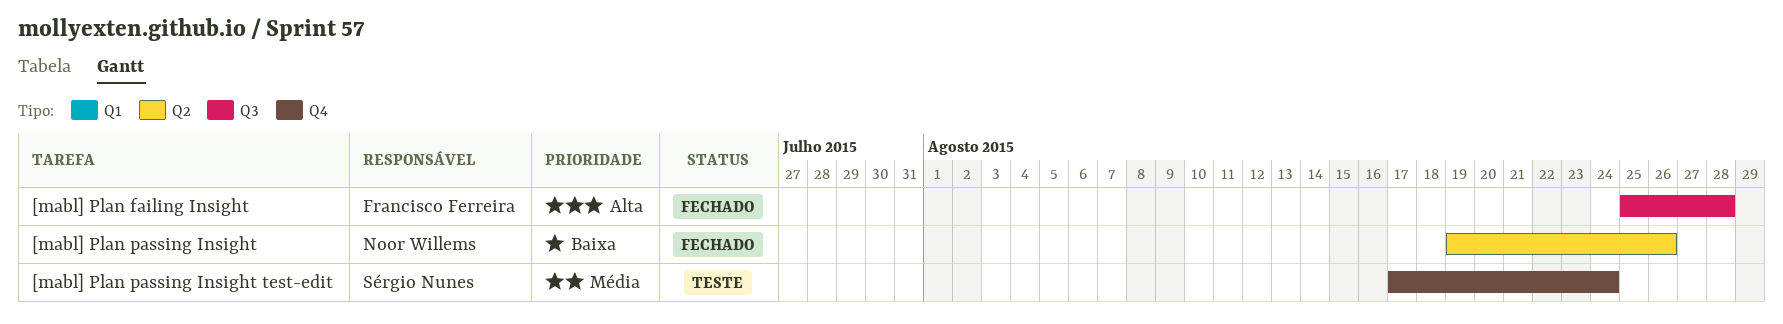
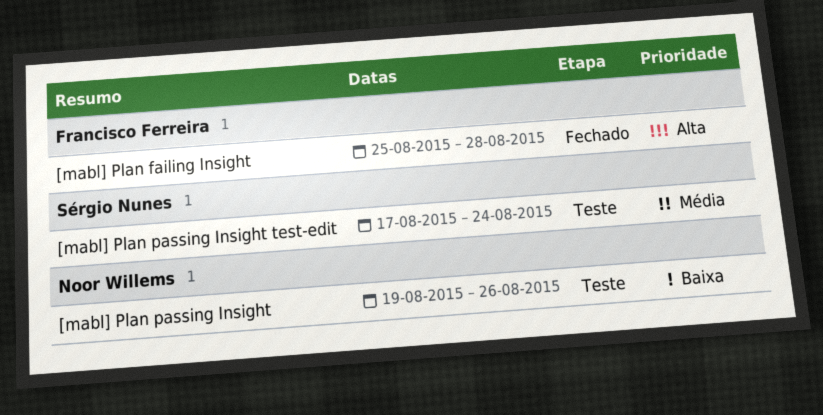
[mabl] Plan passing Insight, status: Fechado -> Teste

